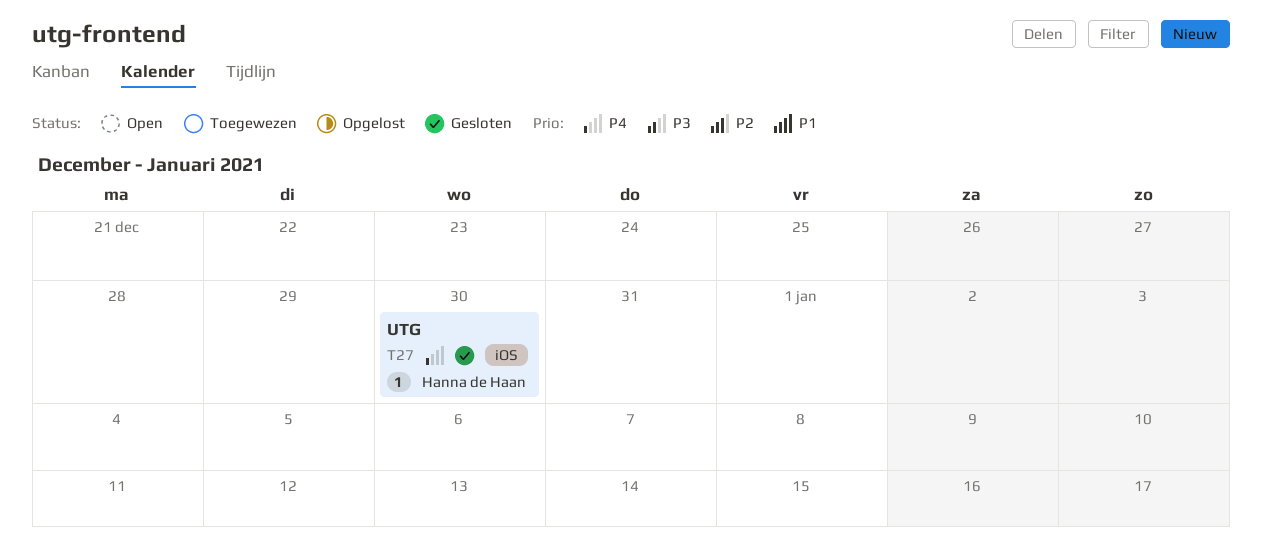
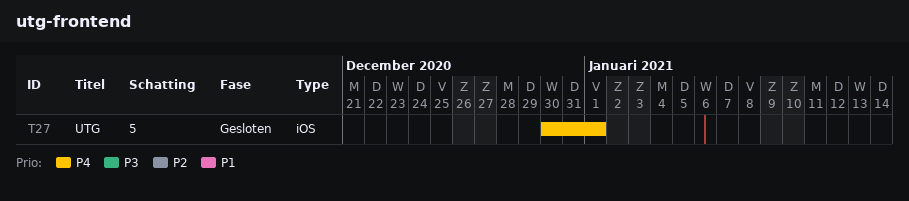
T27, estimate: 1 -> 5
T27, due: Dec 30 -> Jan 1

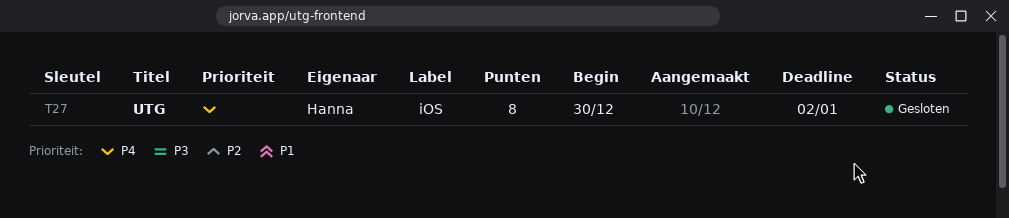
T27, estimate: 5 -> 8
T27, due: Jan 1 -> Jan 2

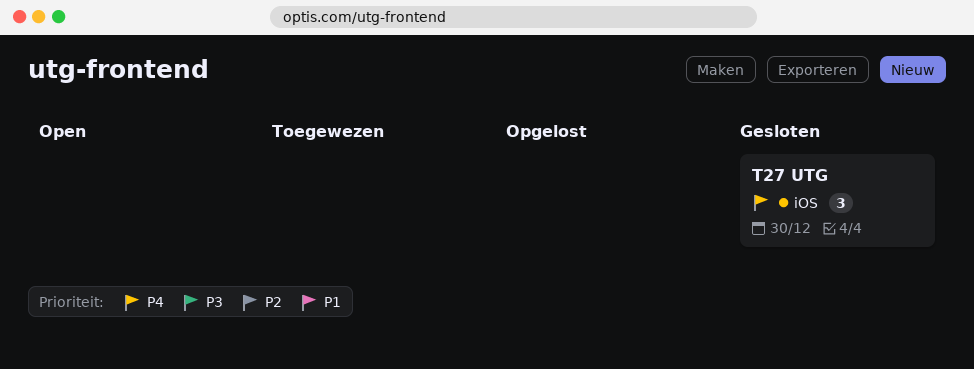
T27, estimate: 8 -> 3
T27, due: Jan 2 -> Dec 30

